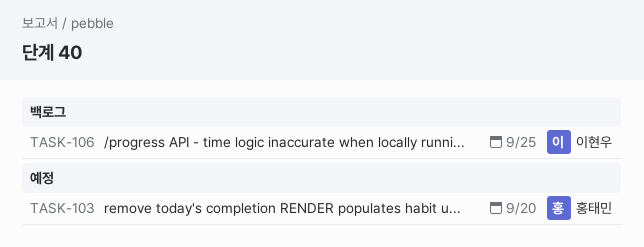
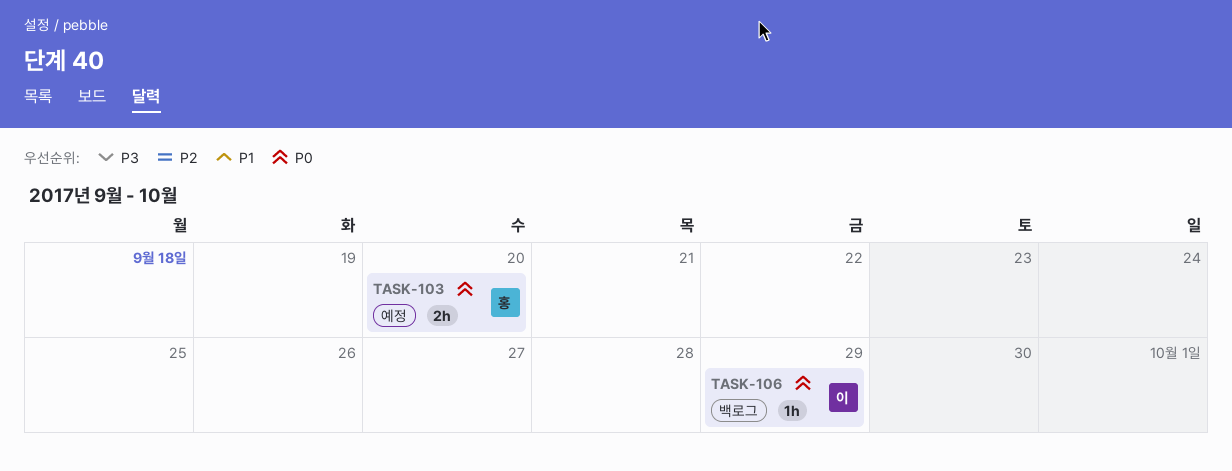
TASK-106, due: Sep 25 -> Sep 29

